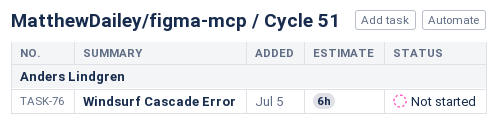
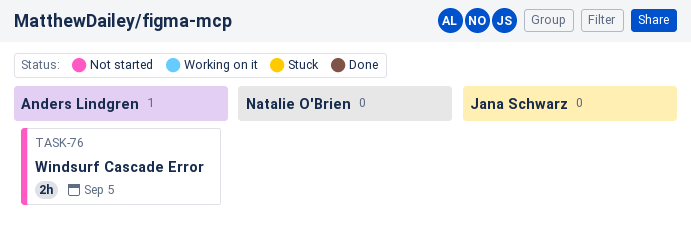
TASK-76, estimate: 6h -> 2h

